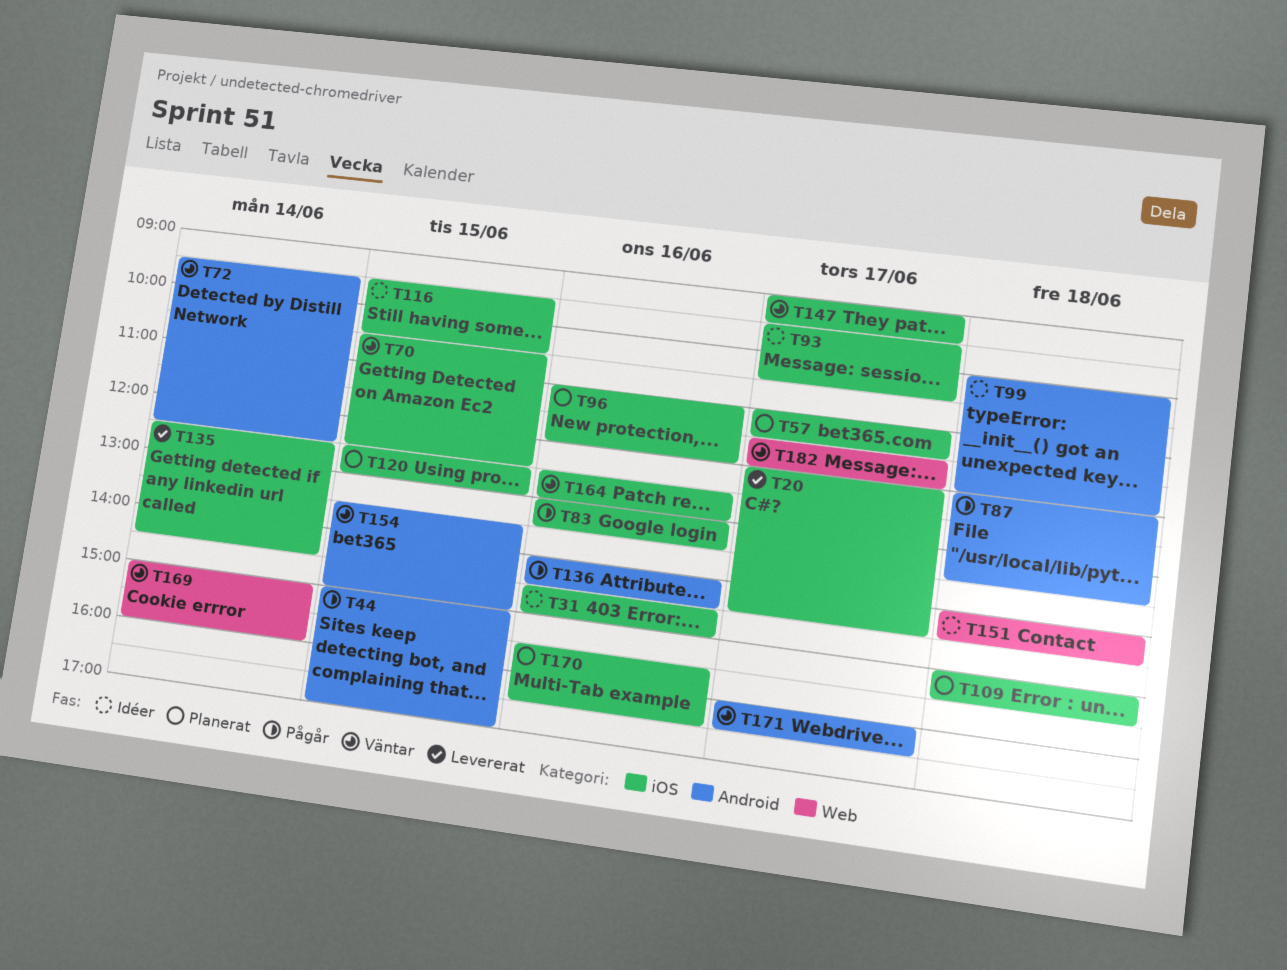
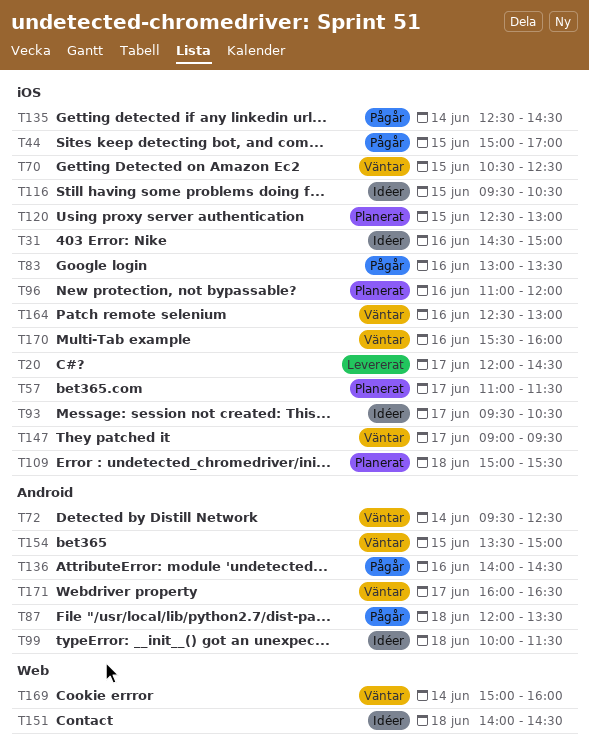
T44, label: Android -> iOS
T99, ends: 12:00 -> 11:30
T135, status: Levererat -> Pågår
T170, status: Planerat -> Väntar
T170, ends: 16:30 -> 16:00
T182: present -> none

